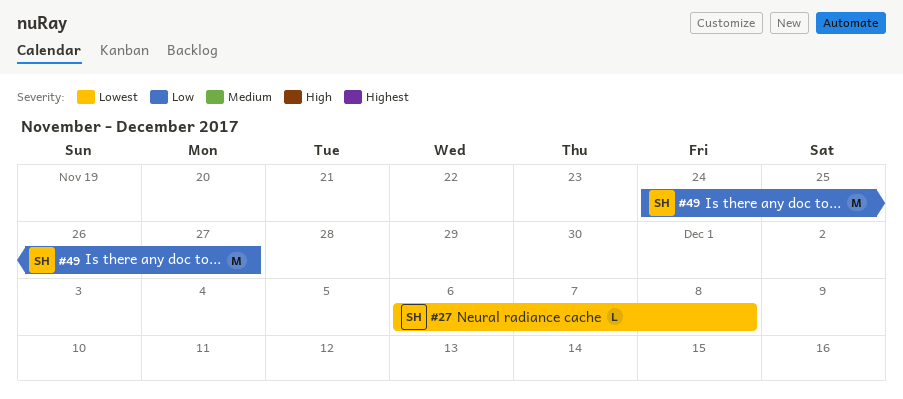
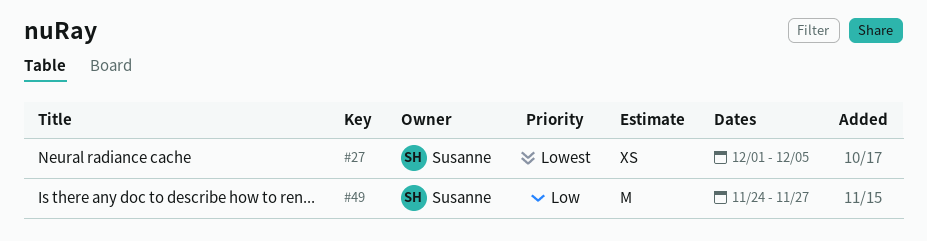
#27, estimate: L -> XS
#27, start: Dec 6 -> Dec 1
#27, due: Dec 8 -> Dec 5

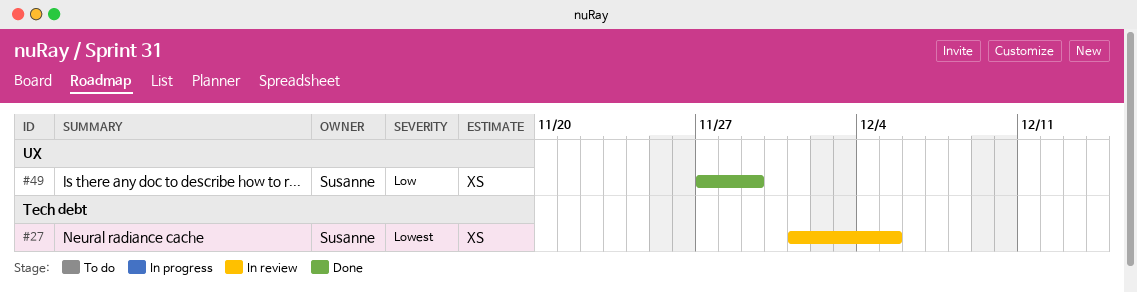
#49, estimate: M -> XS
#49, start: Nov 24 -> Nov 27
#49, due: Nov 27 -> Nov 29

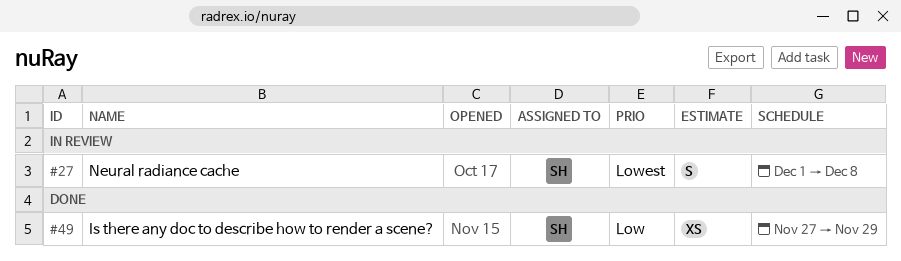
#27, estimate: XS -> S
#27, due: Dec 5 -> Dec 8

